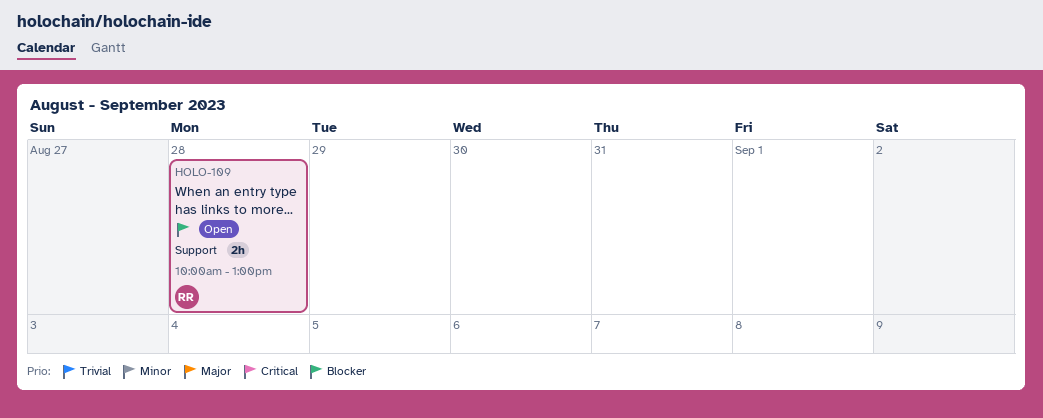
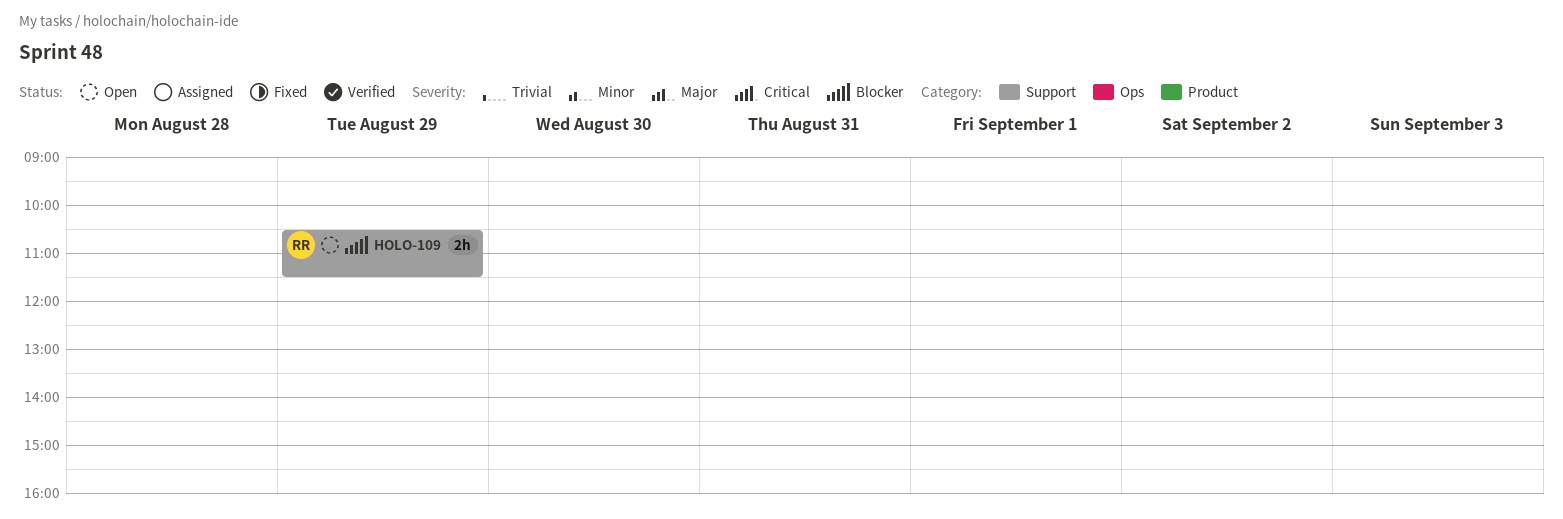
HOLO-109, day: Aug 28 -> Aug 29
HOLO-109, begins: 10:00 -> 10:30
HOLO-109, ends: 13:00 -> 11:30

